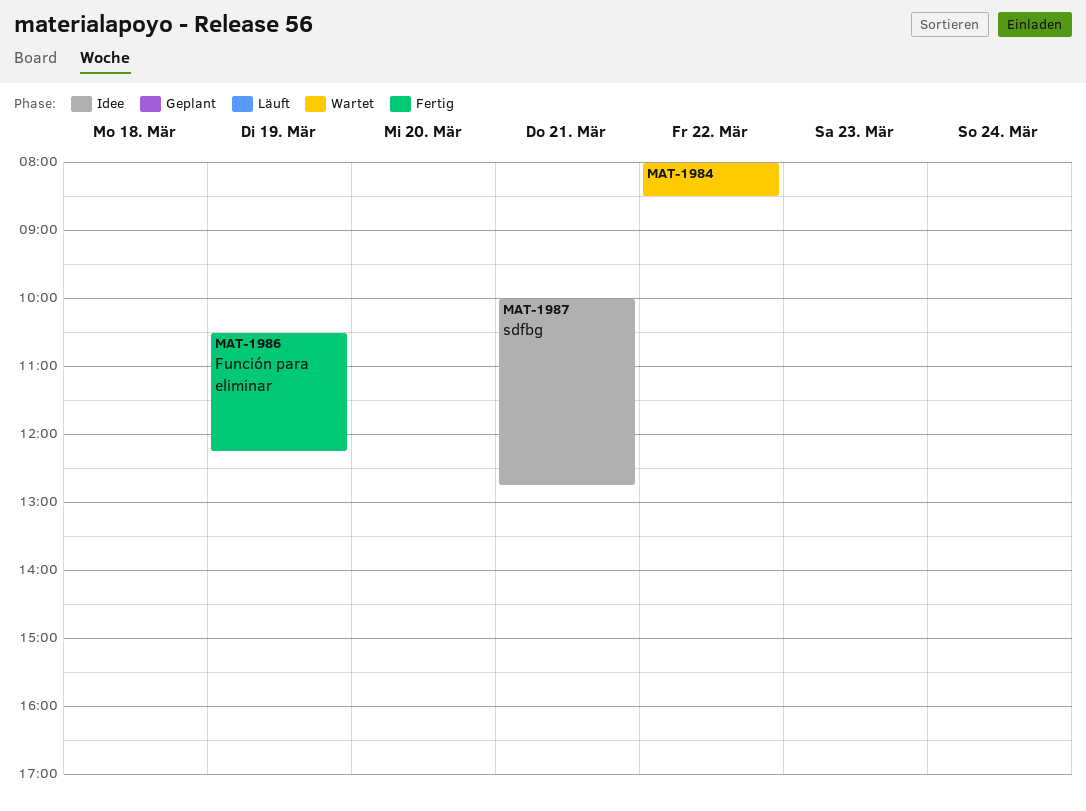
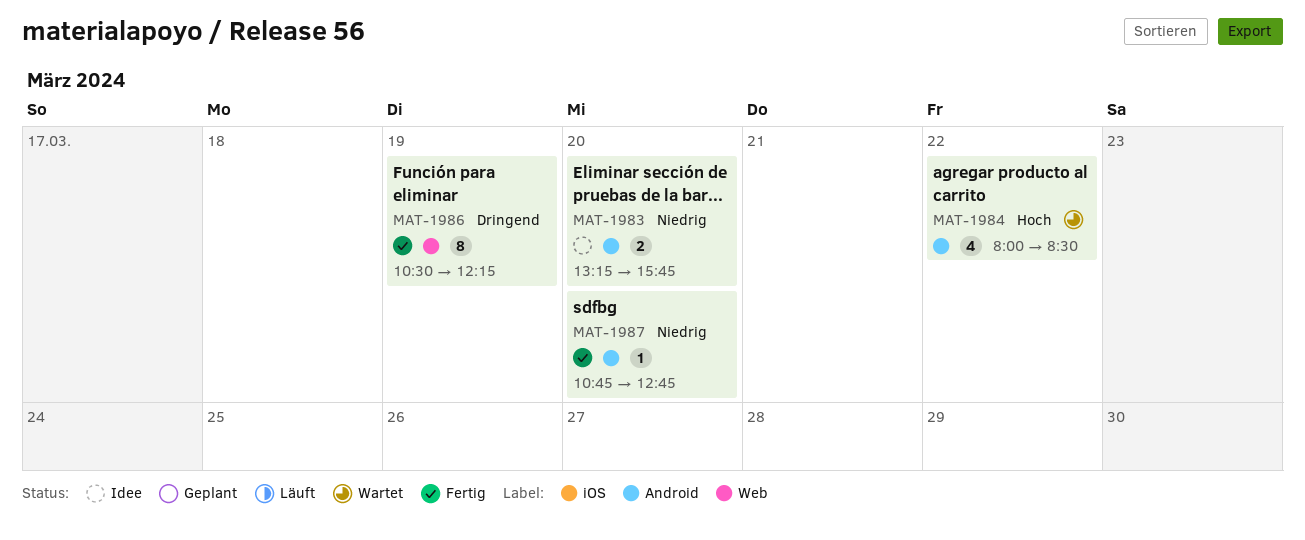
MAT-1983: none -> present
MAT-1987, status: Idee -> Fertig
MAT-1987, day: Mar 21 -> Mar 20
MAT-1987, begins: 10:00 -> 10:45

